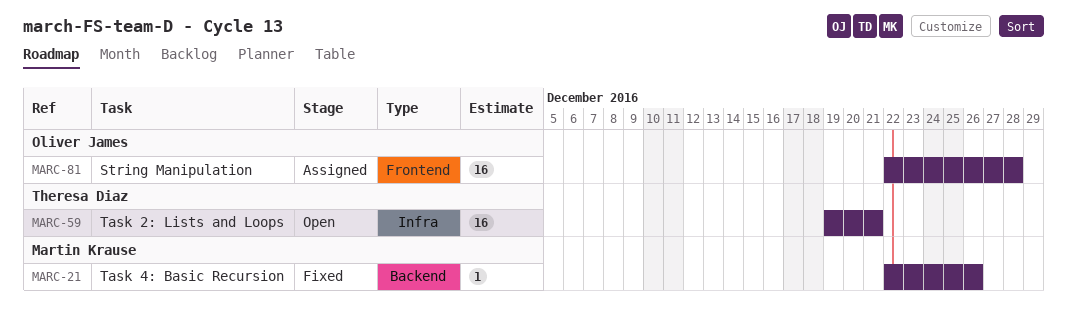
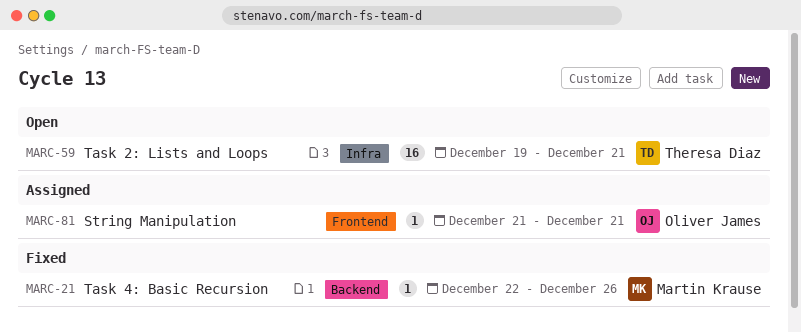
MARC-81, estimate: 16 -> 1
MARC-81, start: Dec 22 -> Dec 21
MARC-81, due: Dec 28 -> Dec 21

